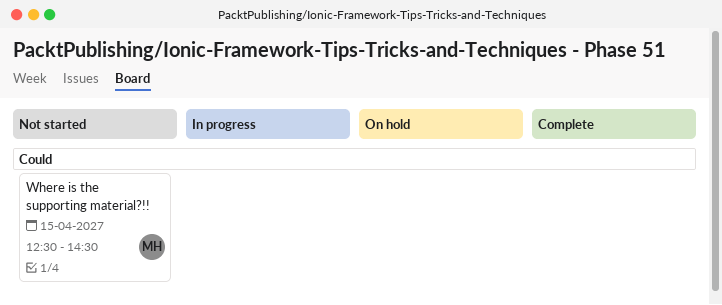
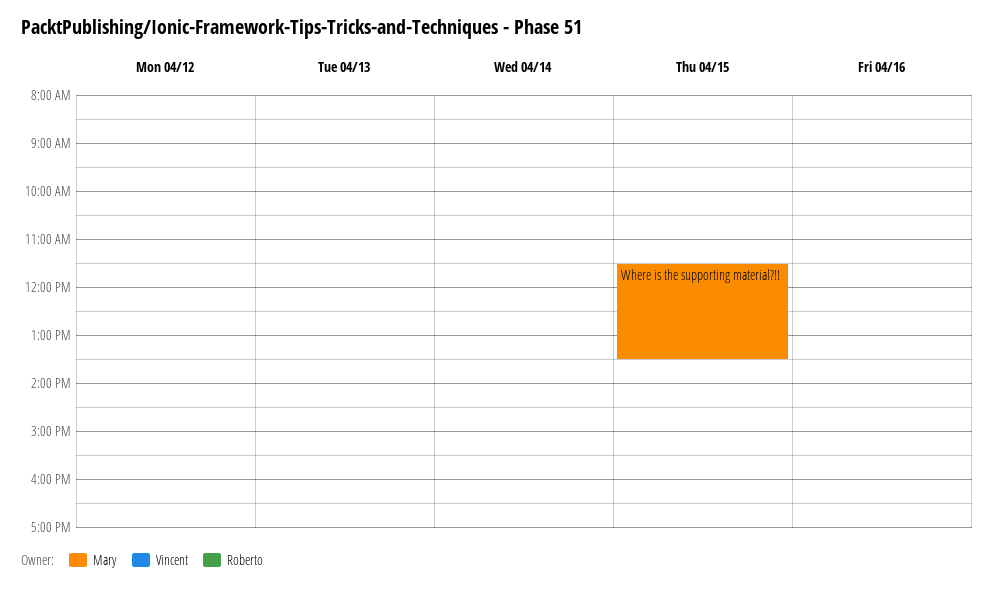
Where is the supporting material?!!, begins: 12:30 -> 11:30
Where is the supporting material?!!, ends: 14:30 -> 13:30

